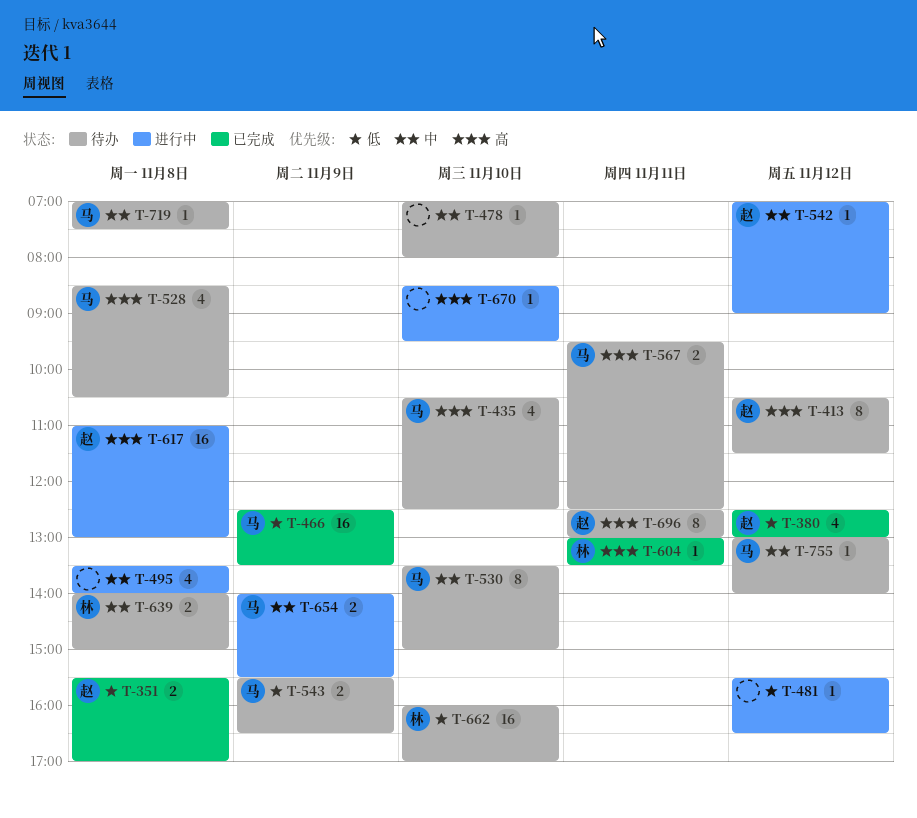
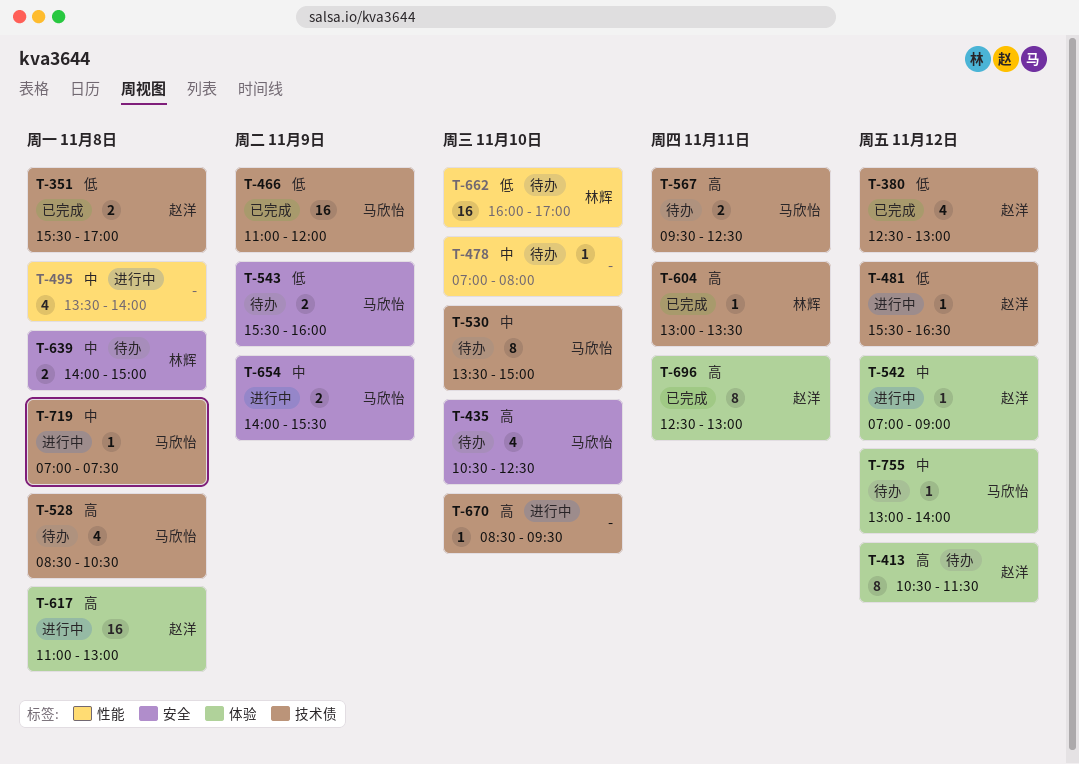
T-466, begins: 12:30 -> 11:00
T-466, ends: 13:30 -> 12:00
T-481, owner: none -> 赵洋
T-543, ends: 16:30 -> 16:00
T-696, status: 待办 -> 已完成
T-719, status: 待办 -> 进行中

